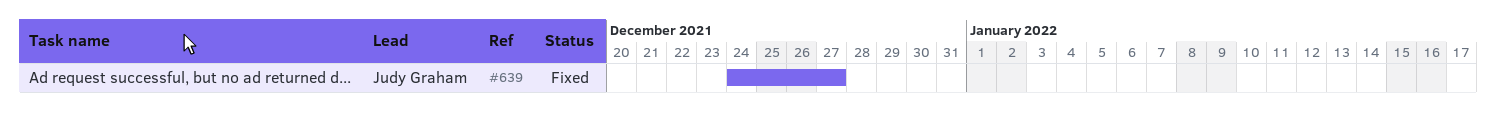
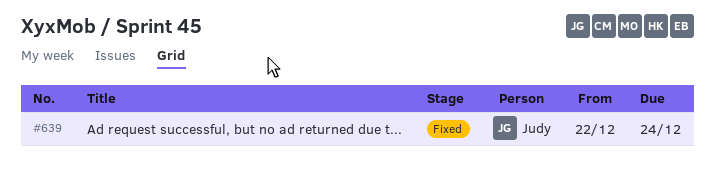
#639, start: Dec 24 -> Dec 22
#639, due: Dec 27 -> Dec 24

